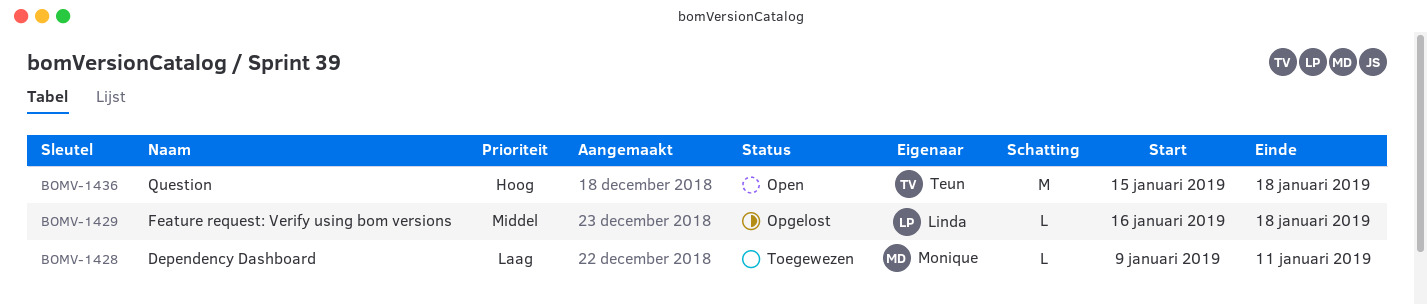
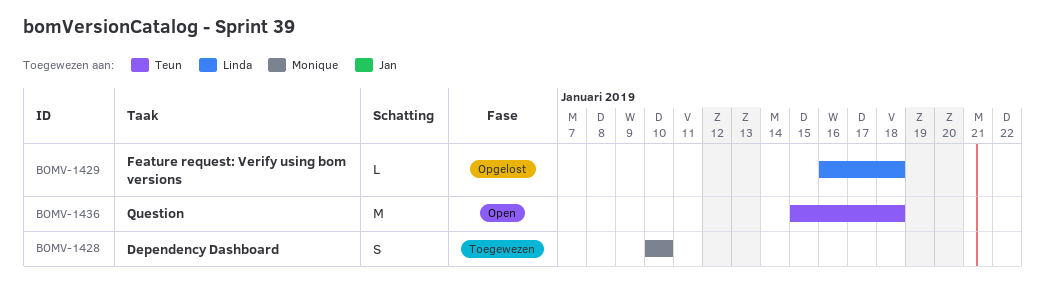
BOMV-1428, estimate: L -> S
BOMV-1428, start: Jan 9 -> Jan 10
BOMV-1428, due: Jan 11 -> Jan 10

